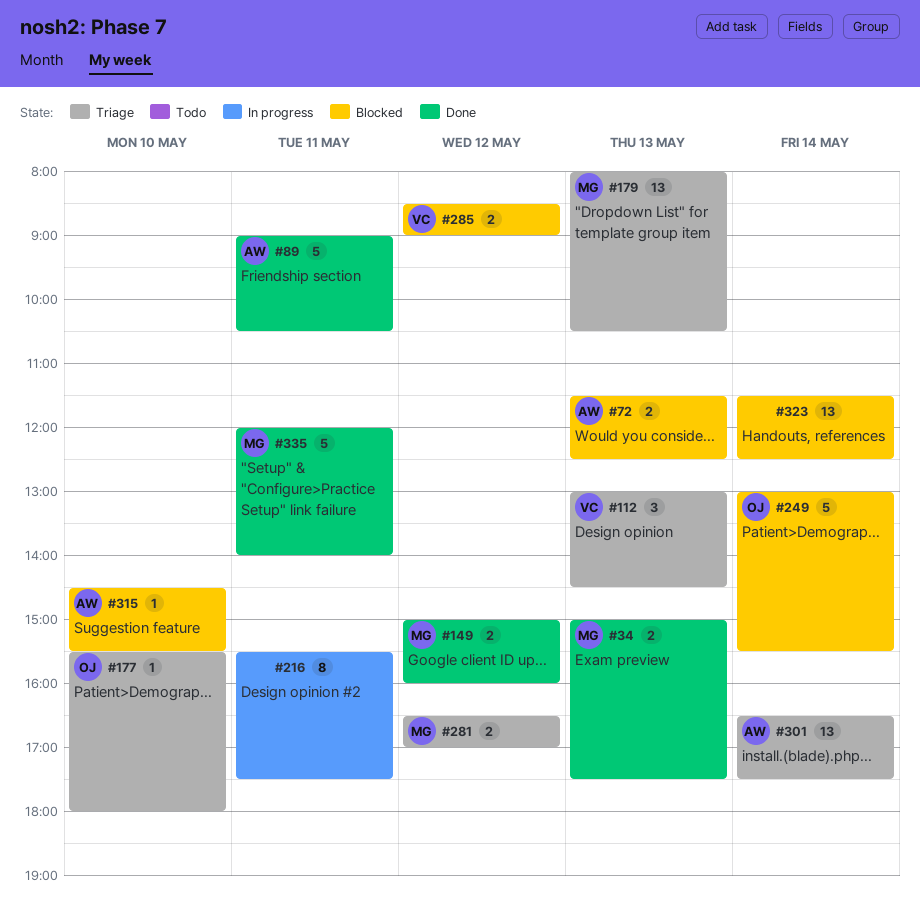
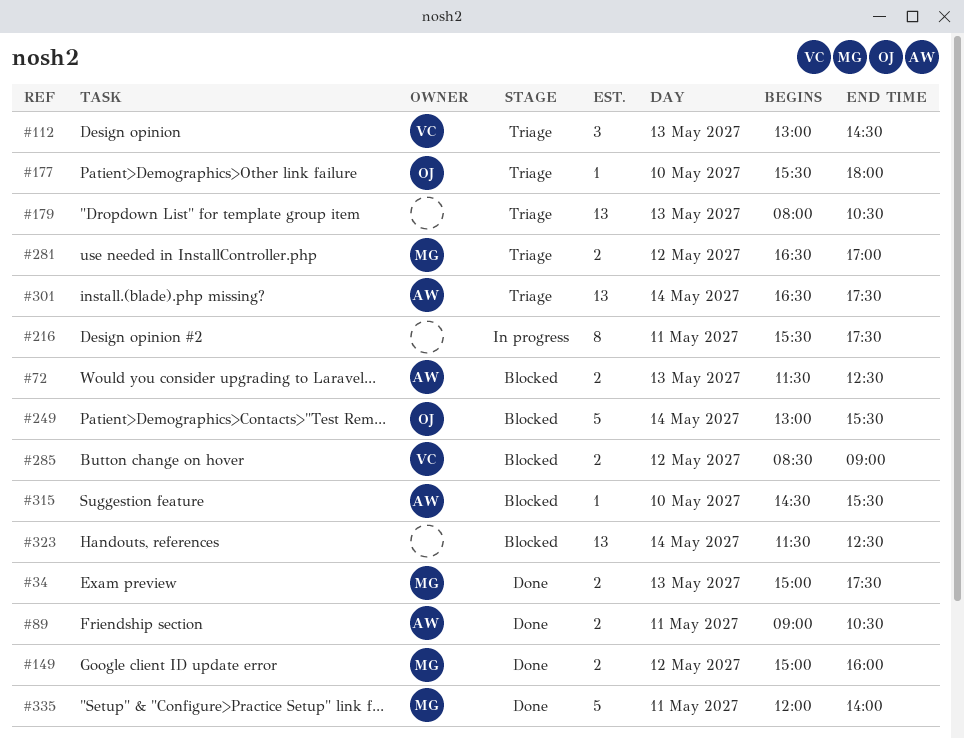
#89, estimate: 5 -> 2
#179, owner: MG -> none

